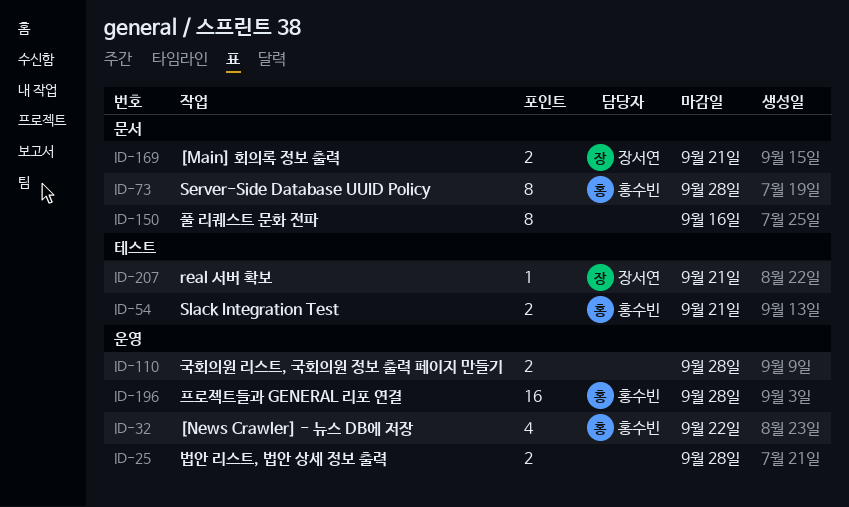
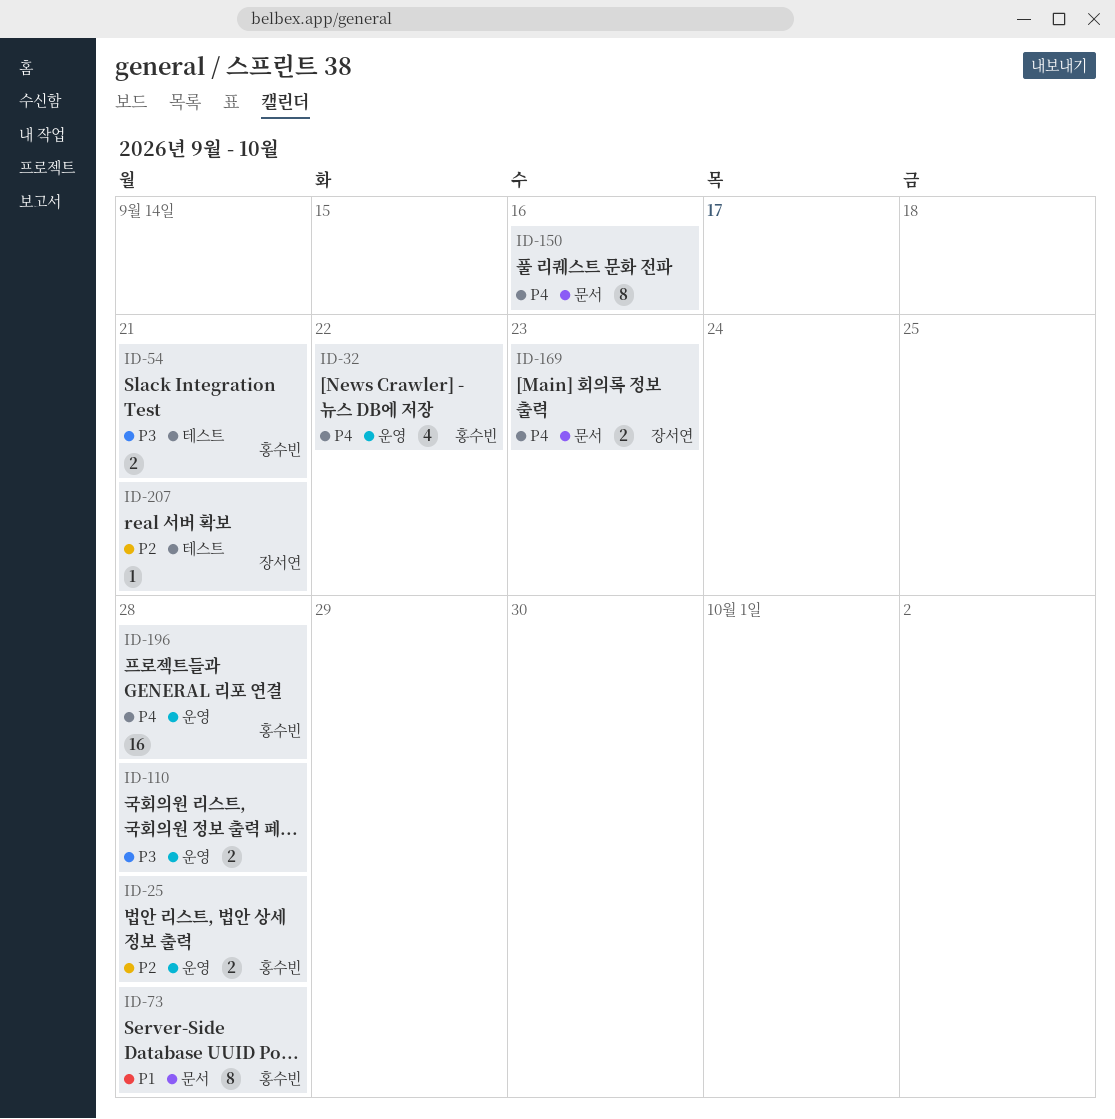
ID-25, owner: none -> 홍수빈
ID-169, due: Sep 21 -> Sep 23

